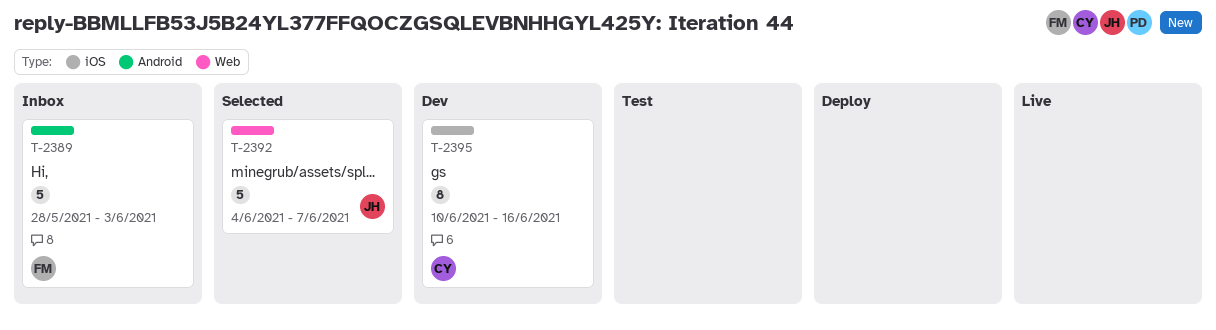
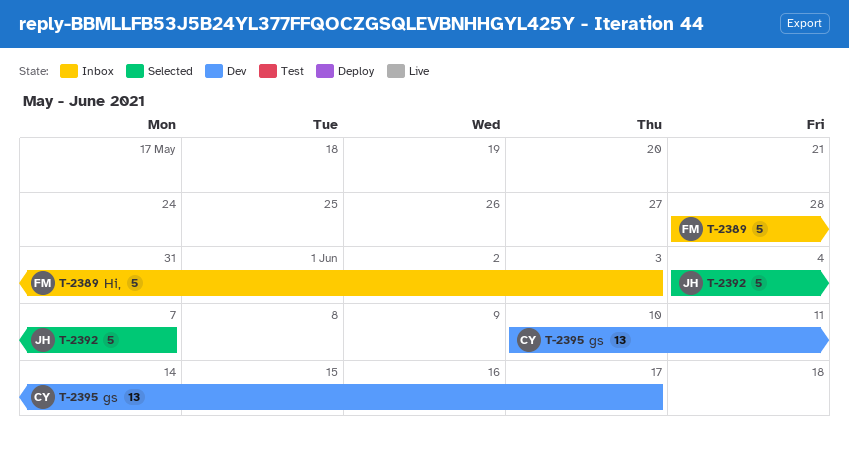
T-2395, estimate: 8 -> 13
T-2395, due: Jun 16 -> Jun 17

